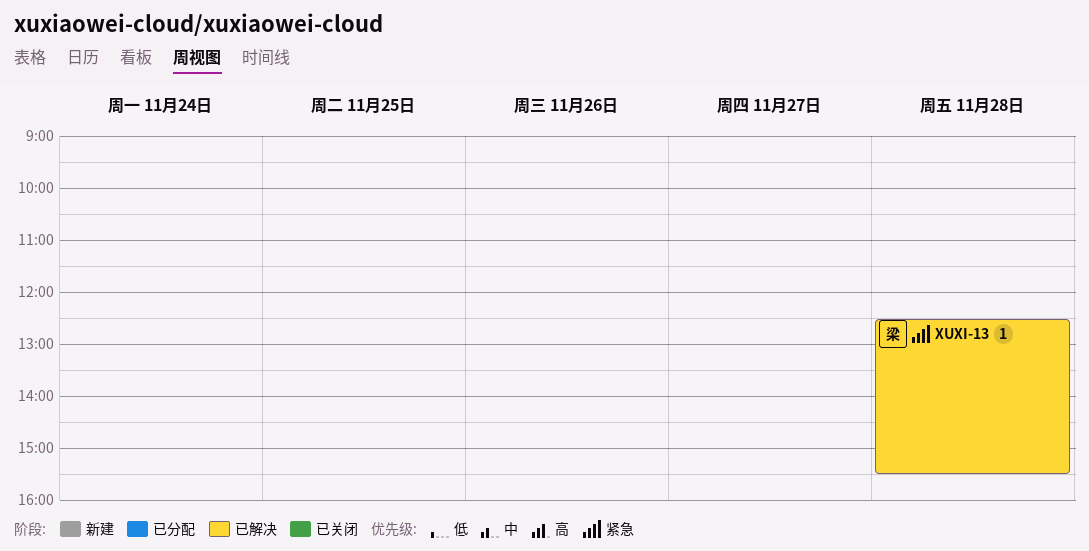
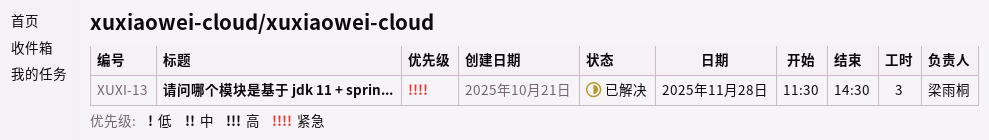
XUXI-13, estimate: 1 -> 3
XUXI-13, begins: 12:30 -> 11:30
XUXI-13, ends: 15:30 -> 14:30

